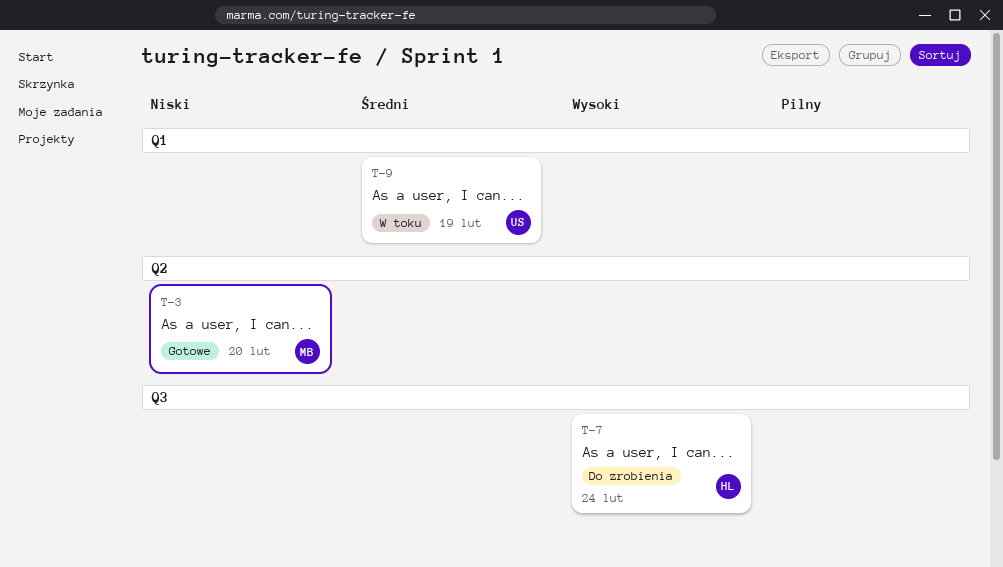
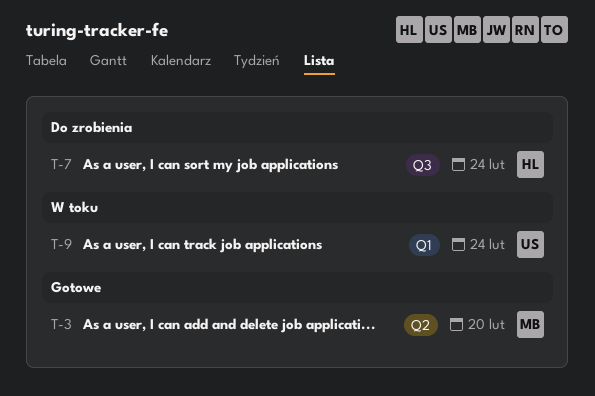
T-9, due: Feb 19 -> Feb 24

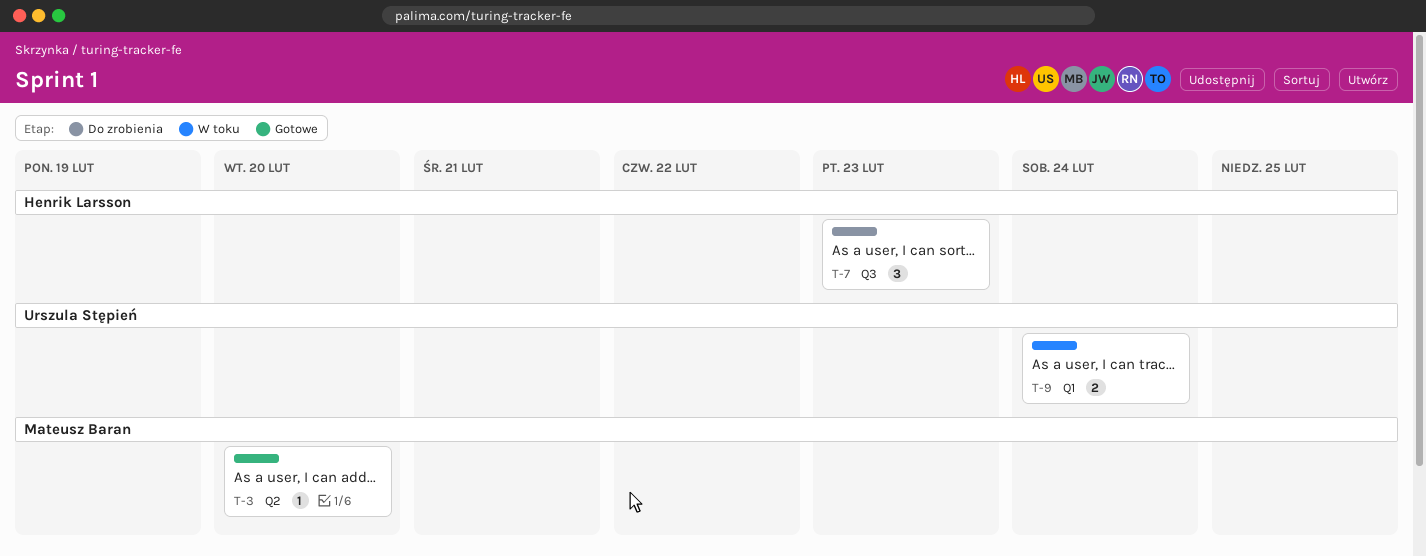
T-7, due: Feb 24 -> Feb 23

